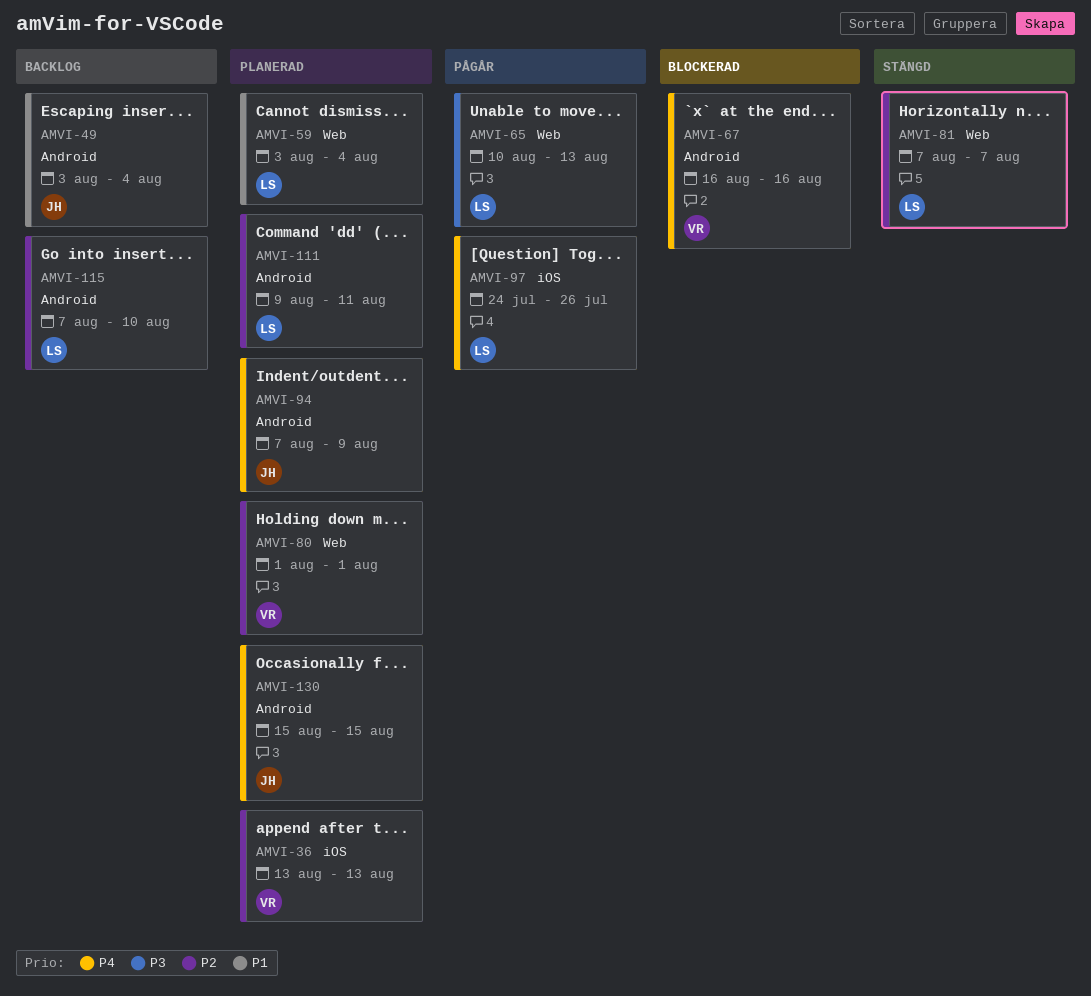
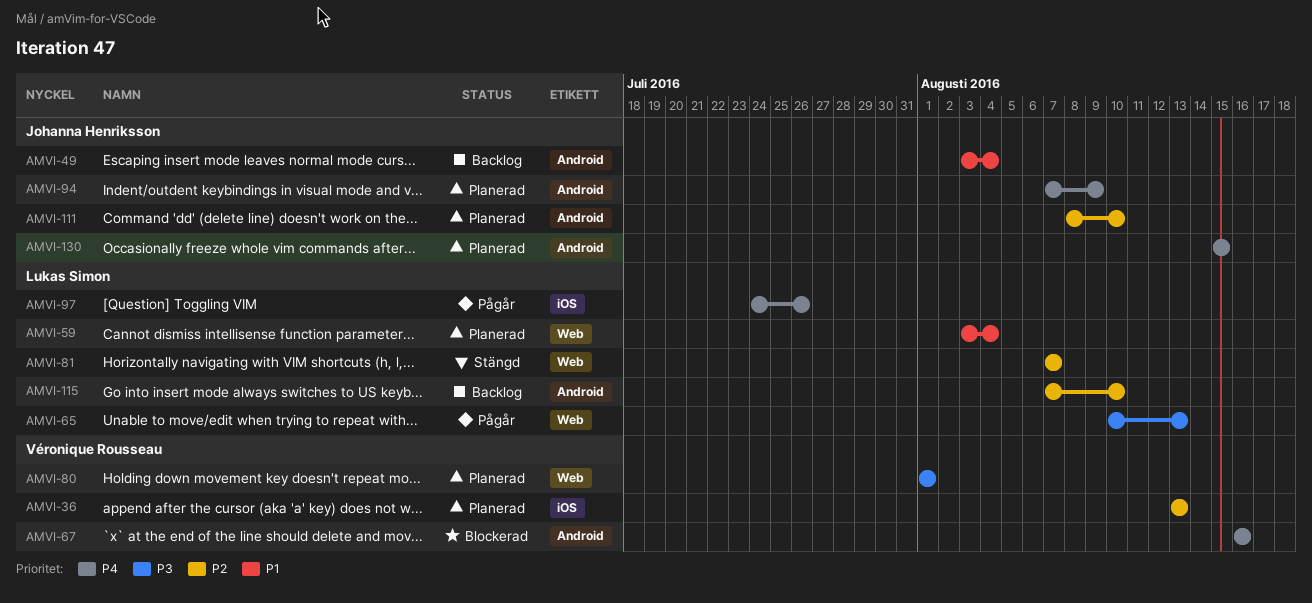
AMVI-80, priority: P2 -> P3
AMVI-111, owner: Lukas Simon -> Johanna Henriksson
AMVI-111, start: Aug 9 -> Aug 8
AMVI-111, due: Aug 11 -> Aug 10

